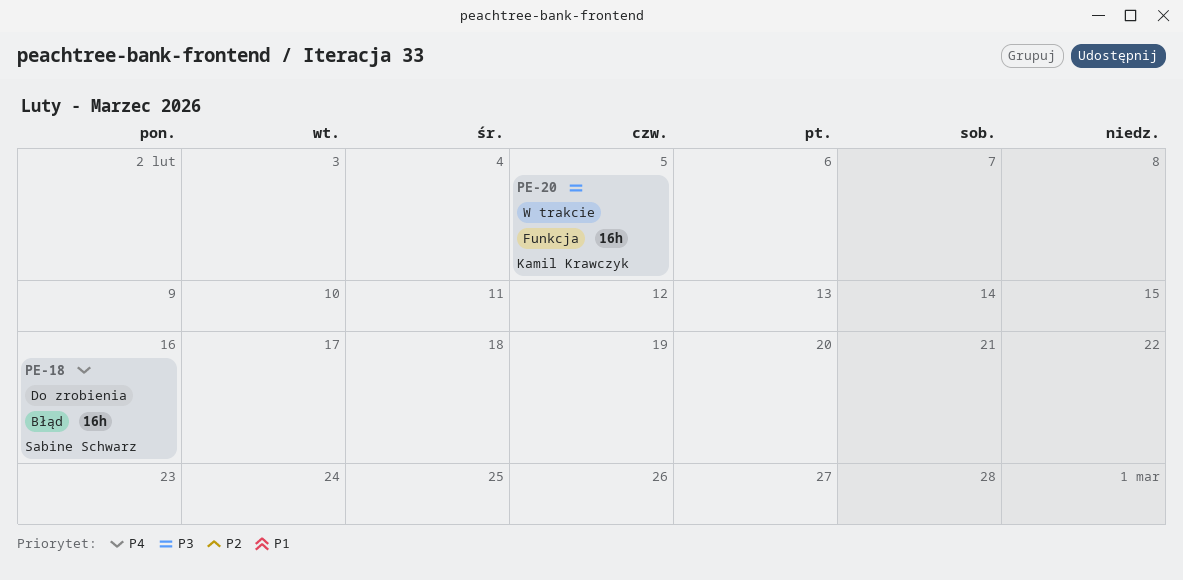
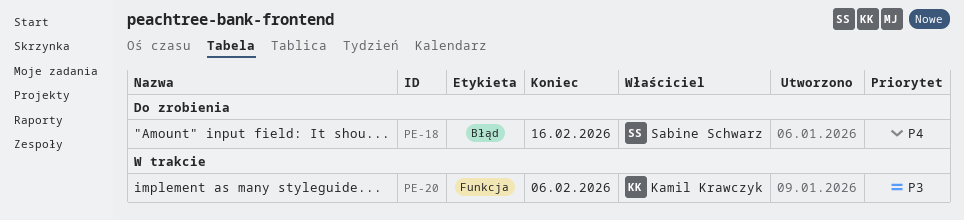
PE-20, due: Feb 5 -> Feb 6

